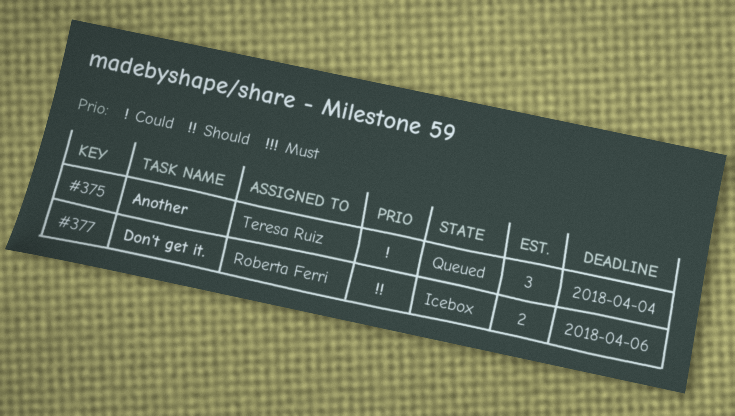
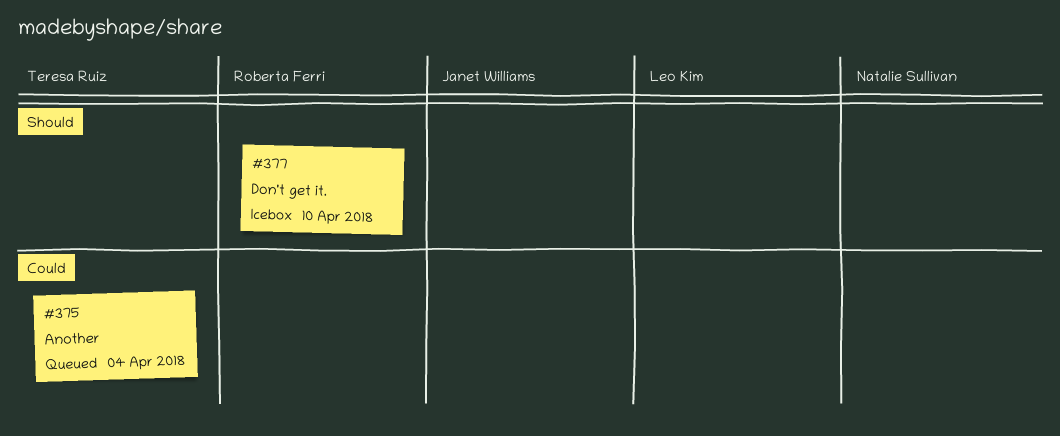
#377, due: Apr 6 -> Apr 10

